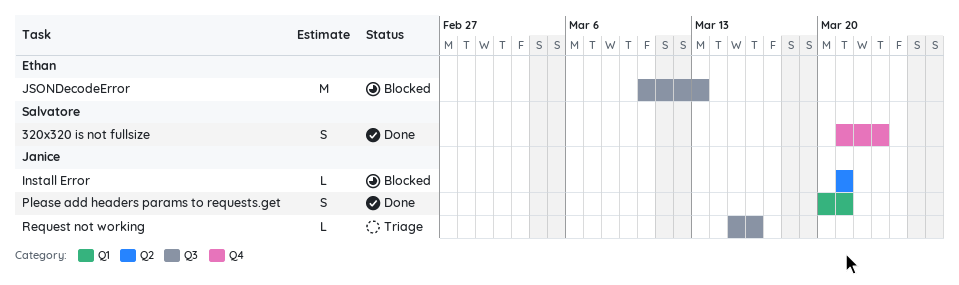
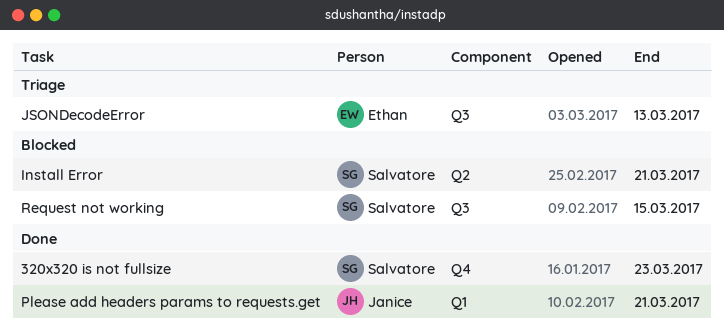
Install Error, owner: Janice -> Salvatore
JSONDecodeError, status: Blocked -> Triage
Request not working, status: Triage -> Blocked
Request not working, owner: Janice -> Salvatore
Request not working, due: Mar 16 -> Mar 15

